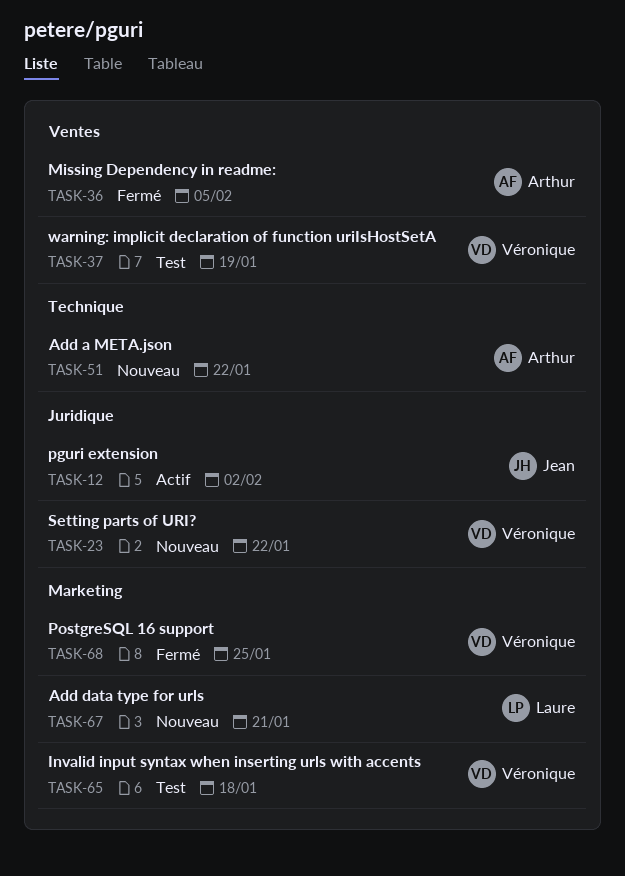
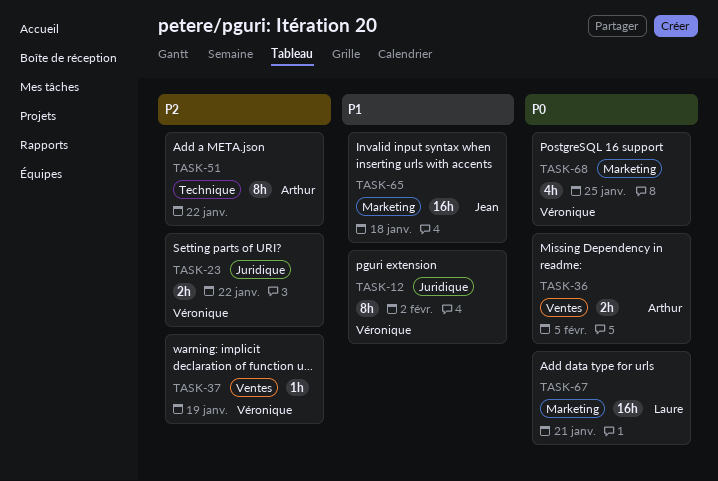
TASK-12, owner: Jean -> Véronique
TASK-65, owner: Véronique -> Jean

